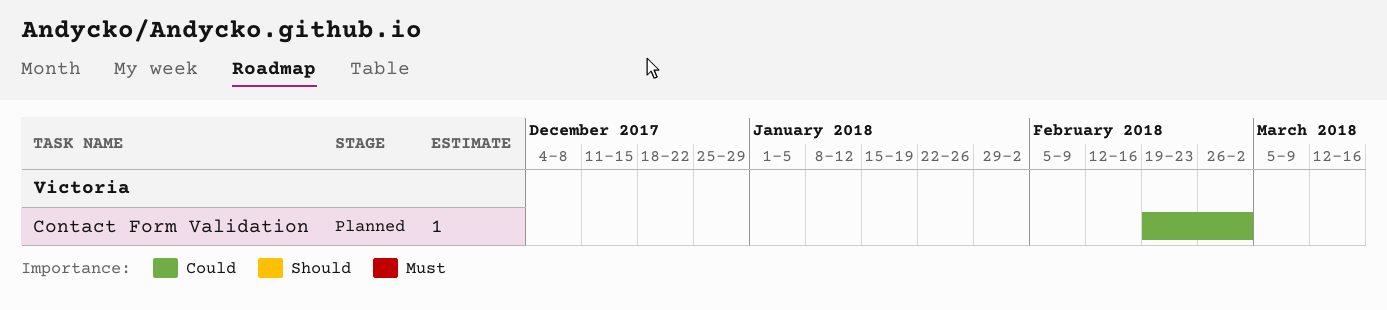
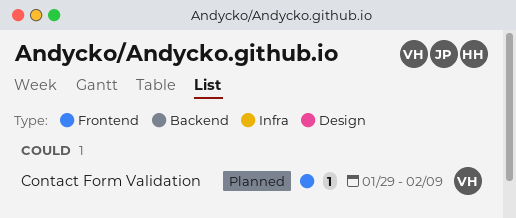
Contact Form Validation, start: Feb 19 -> Jan 29
Contact Form Validation, due: Mar 2 -> Feb 9

